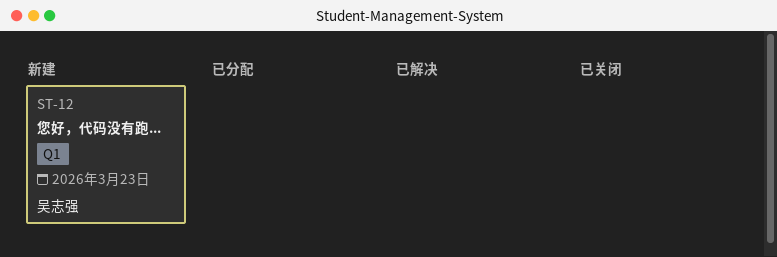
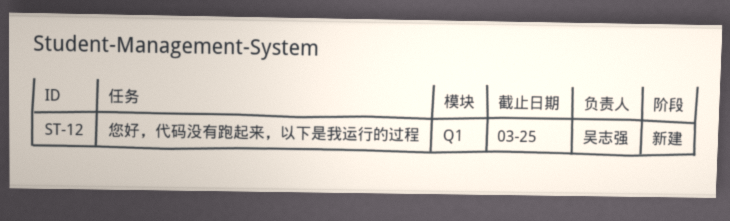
ST-12, due: Mar 23 -> Mar 25

